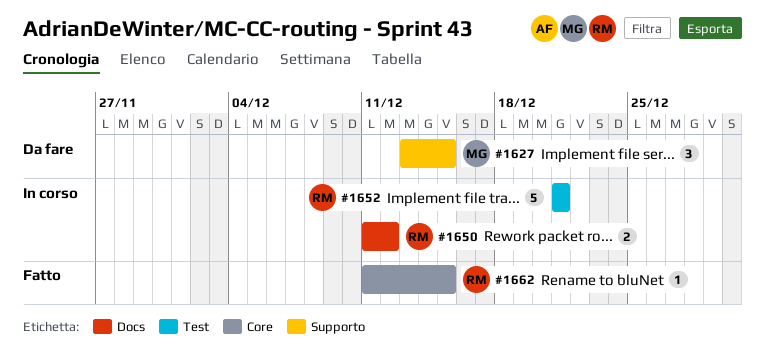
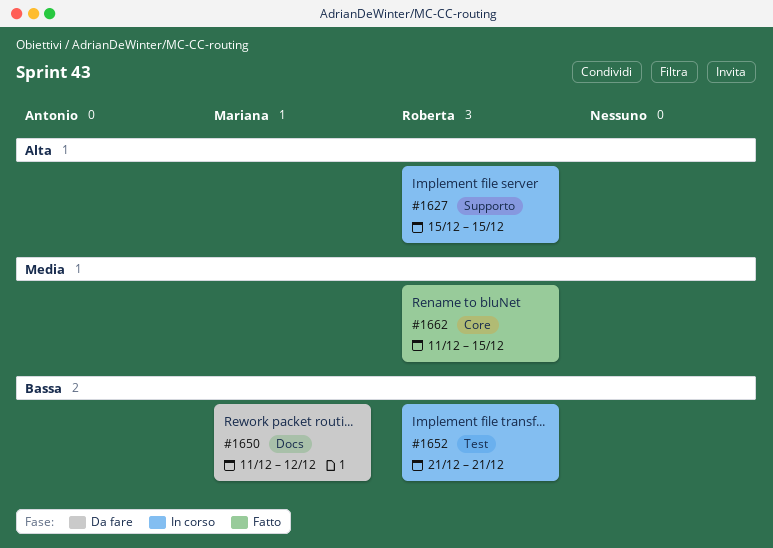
#1627, status: Da fare -> In corso
#1627, owner: Mariana -> Roberta
#1627, start: Dec 13 -> Dec 15
#1650, status: In corso -> Da fare
#1650, owner: Roberta -> Mariana

